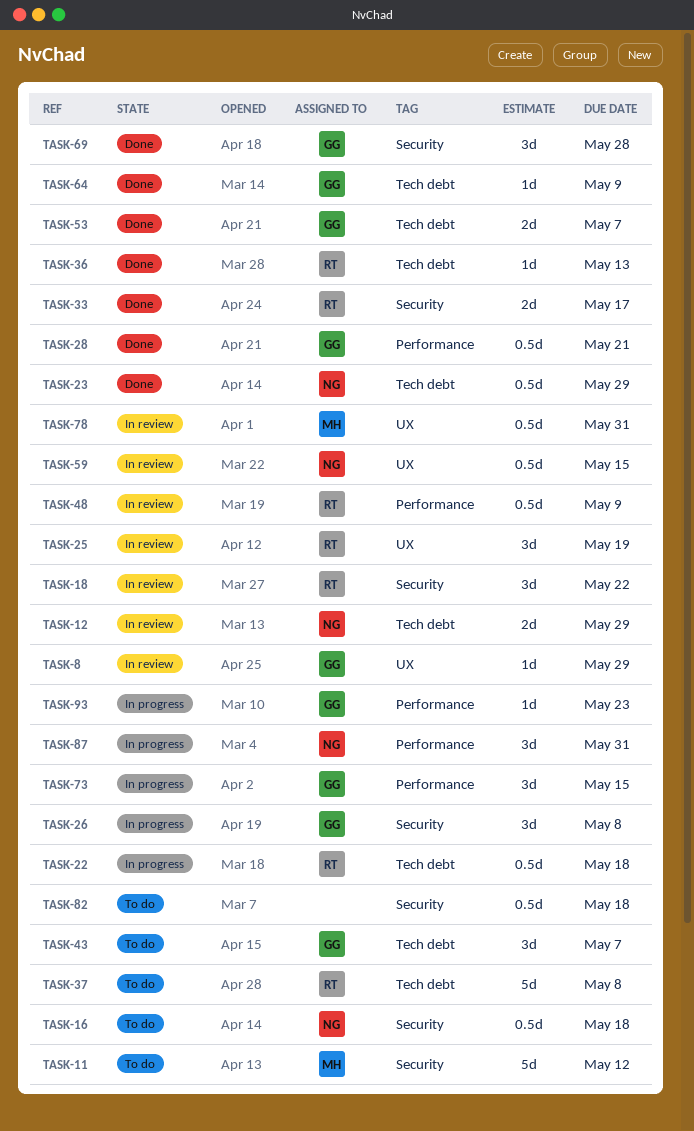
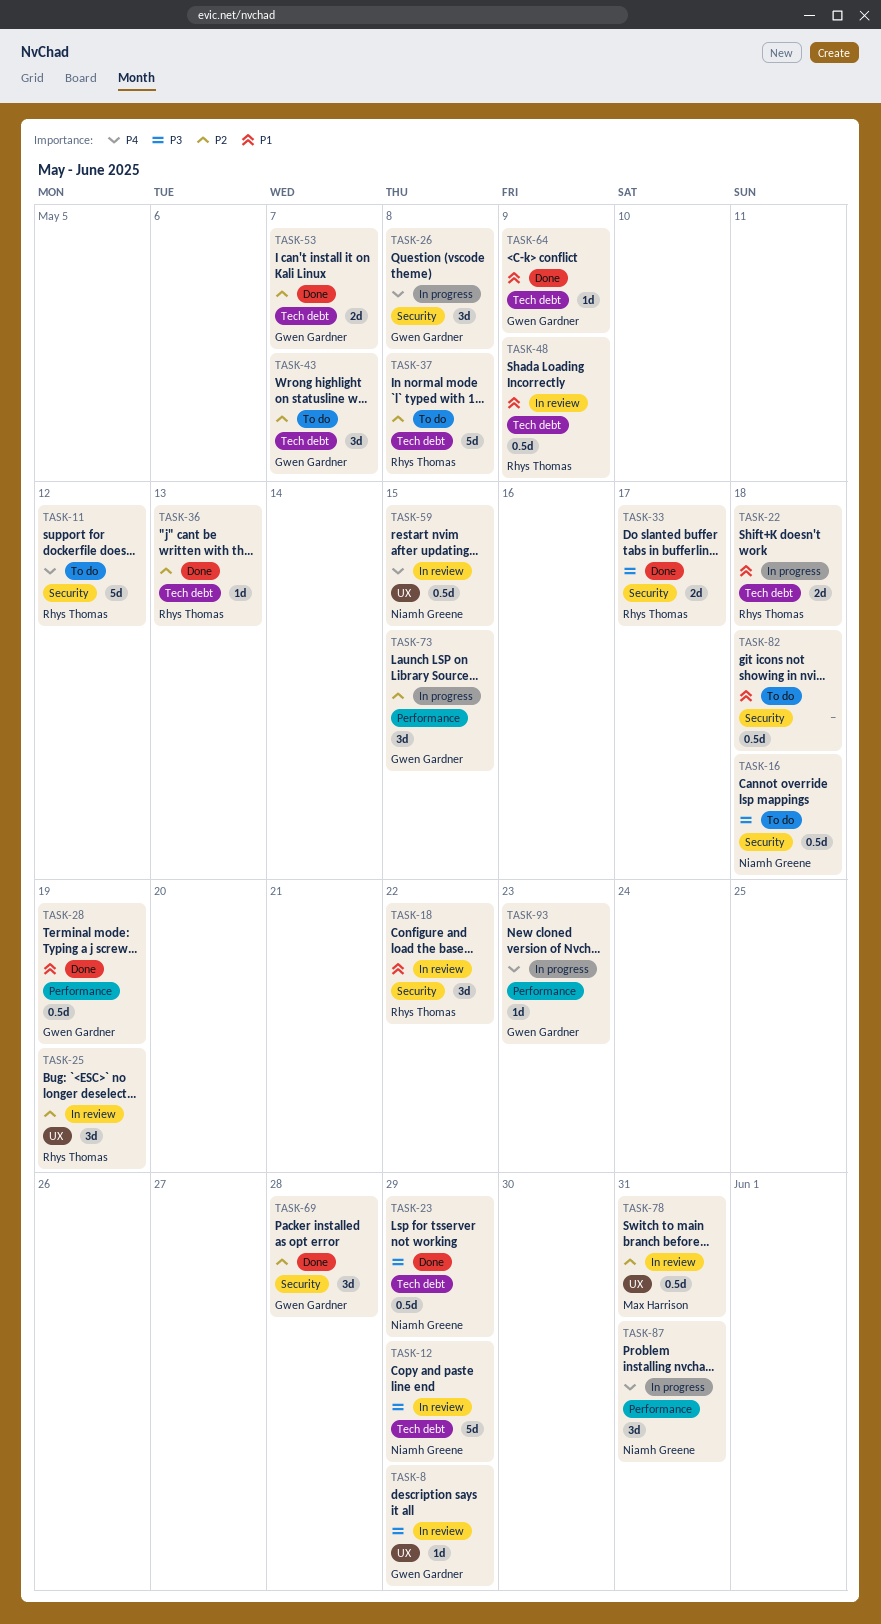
TASK-11, owner: Max Harrison -> Rhys Thomas
TASK-12, estimate: 2d -> 5d
TASK-22, estimate: 0.5d -> 2d
TASK-28, due: May 21 -> May 19
TASK-48, label: Performance -> Tech debt

